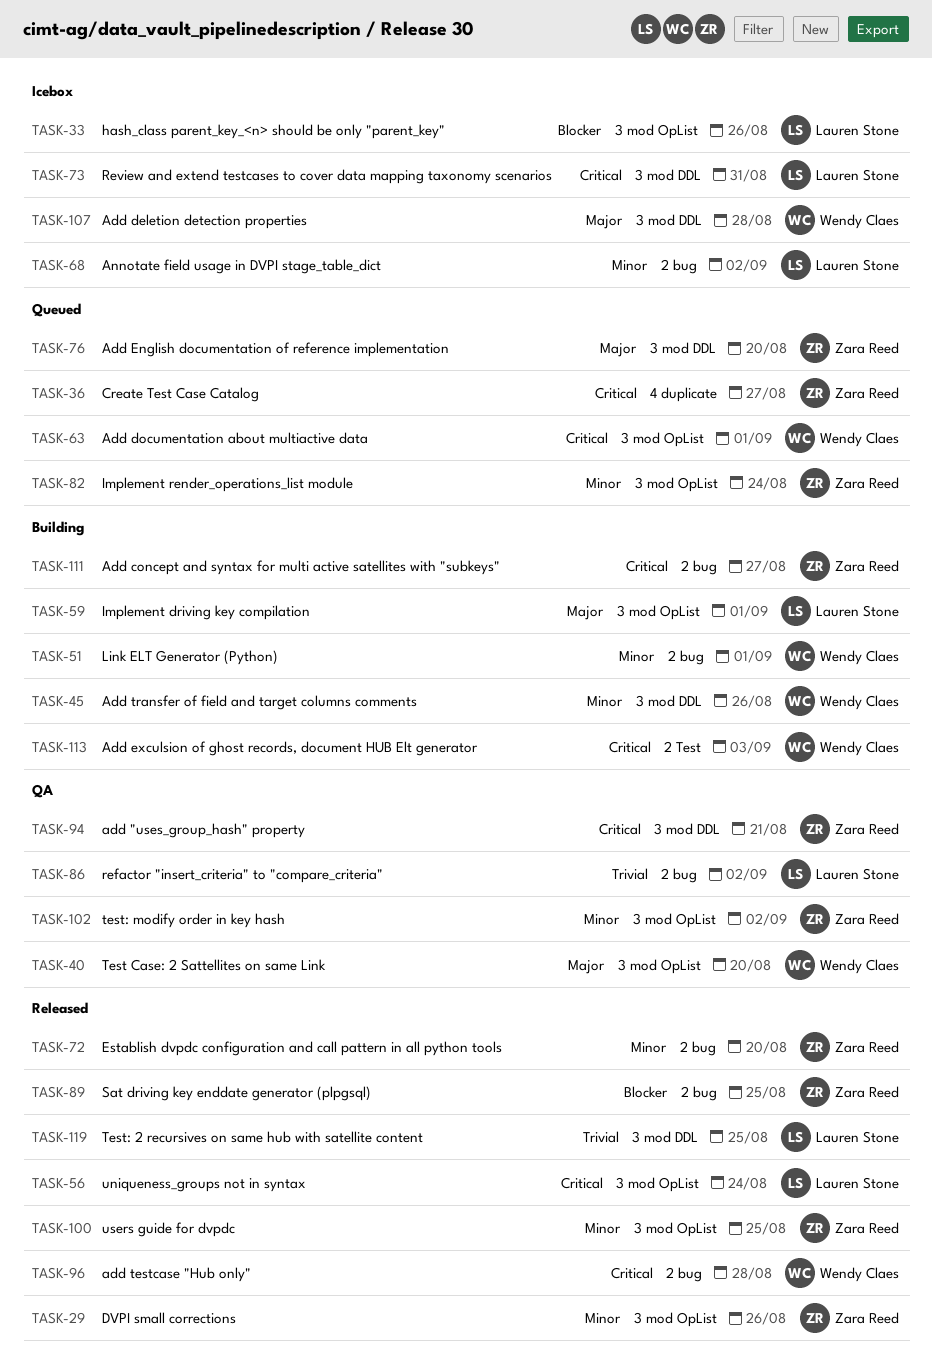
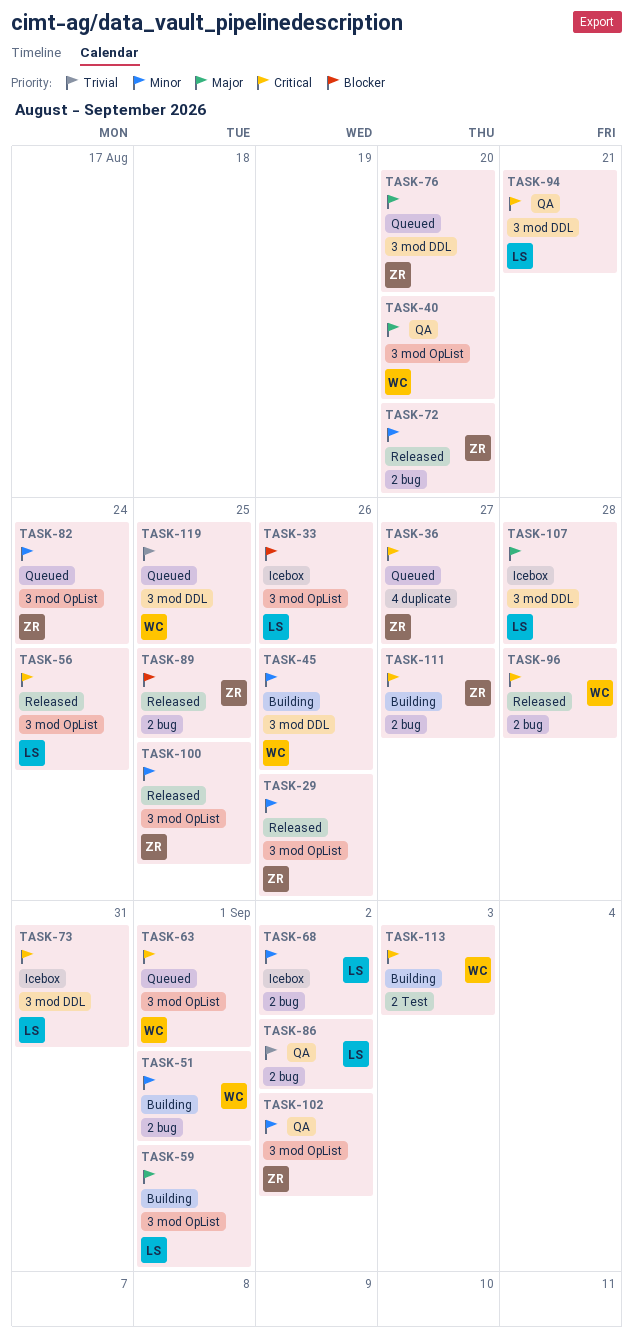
TASK-94, owner: Zara Reed -> Lauren Stone
TASK-107, owner: Wendy Claes -> Lauren Stone
TASK-119, status: Released -> Queued
TASK-119, owner: Lauren Stone -> Wendy Claes

